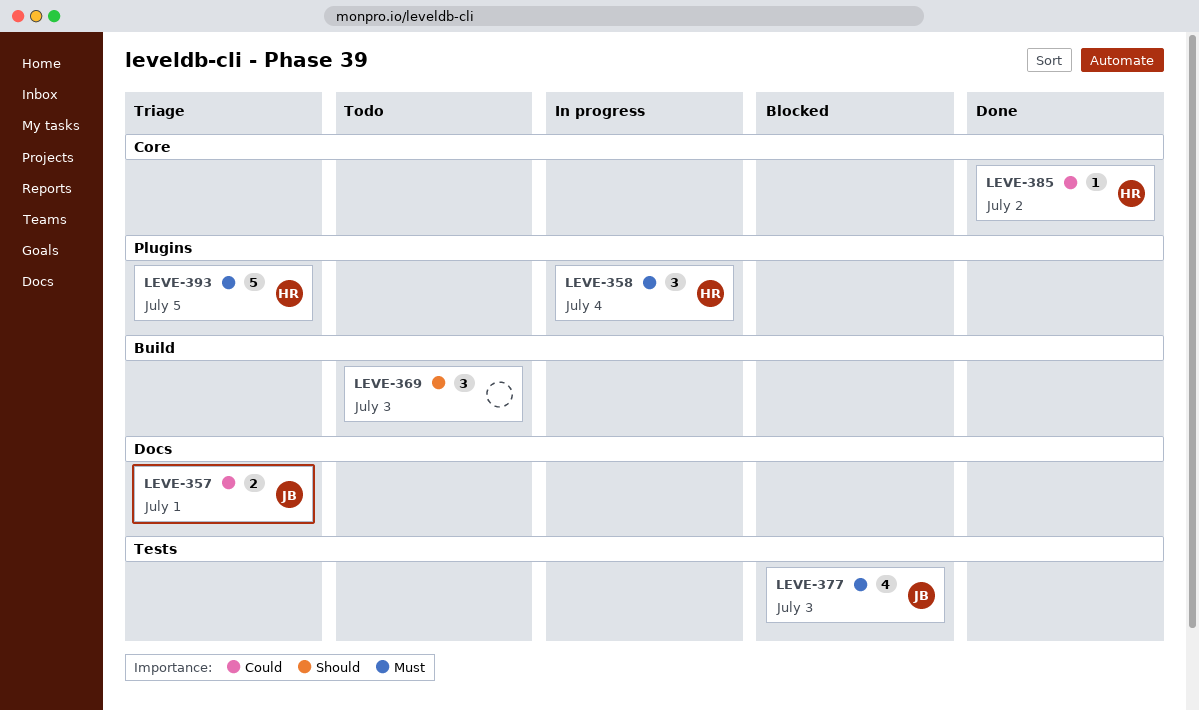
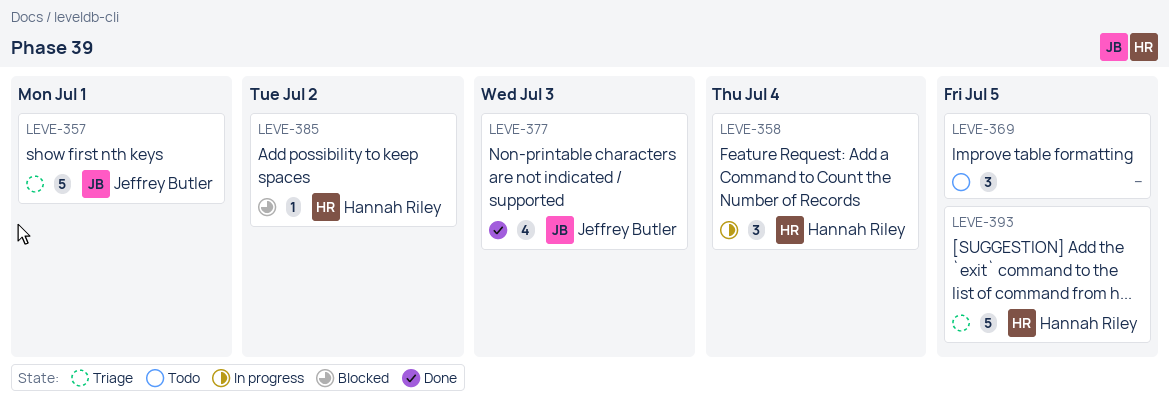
LEVE-357, estimate: 2 -> 5
LEVE-369, due: Jul 3 -> Jul 5
LEVE-377, status: Blocked -> Done
LEVE-385, status: Done -> Blocked

